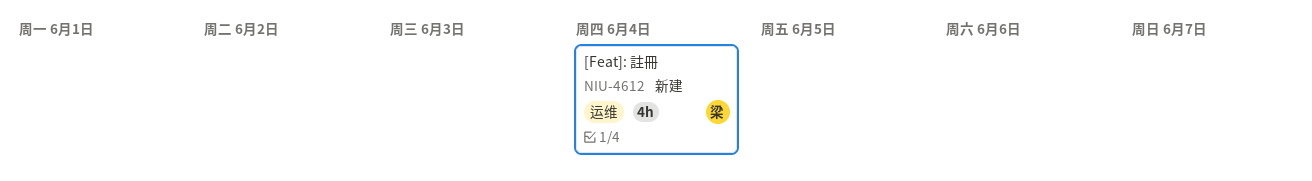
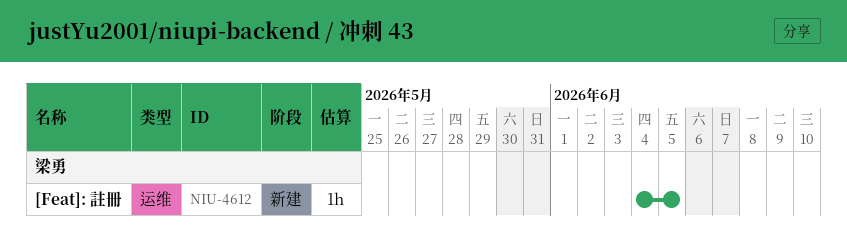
NIU-4612, estimate: 4h -> 1h
NIU-4612, due: Jun 4 -> Jun 5

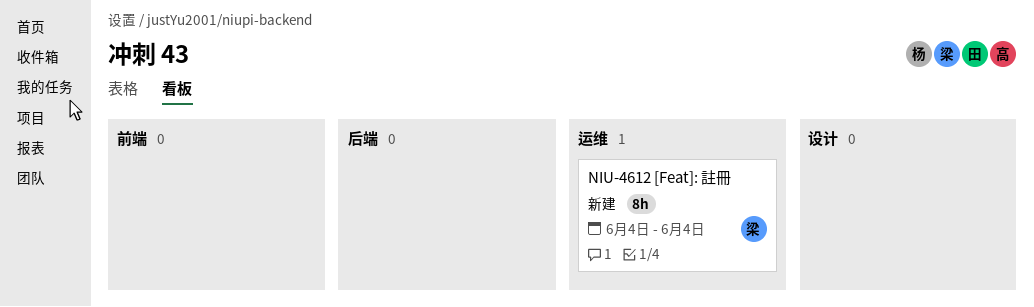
NIU-4612, estimate: 1h -> 8h
NIU-4612, due: Jun 5 -> Jun 4

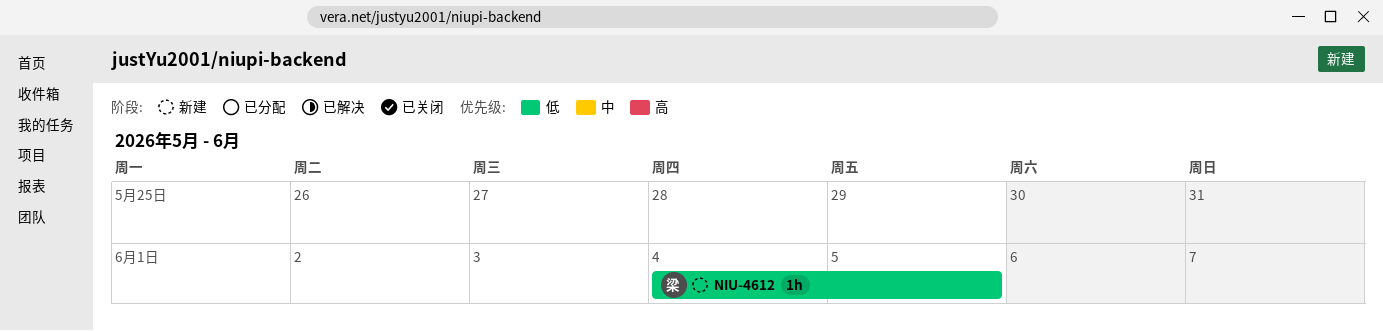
NIU-4612, estimate: 8h -> 1h
NIU-4612, due: Jun 4 -> Jun 5

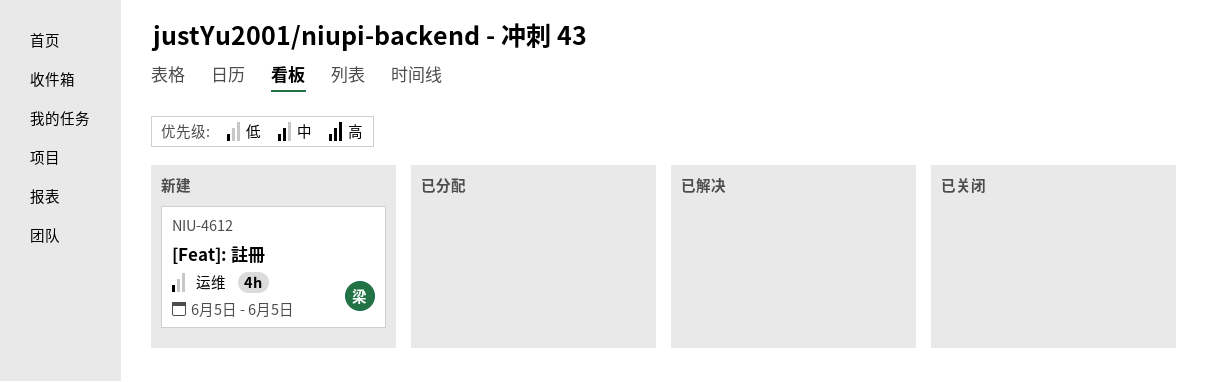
NIU-4612, estimate: 1h -> 4h
NIU-4612, start: Jun 4 -> Jun 5

